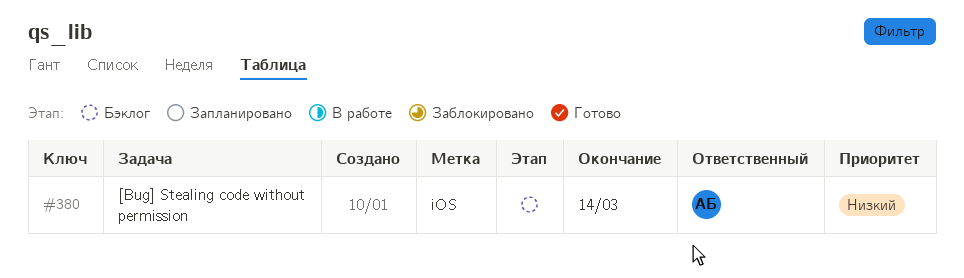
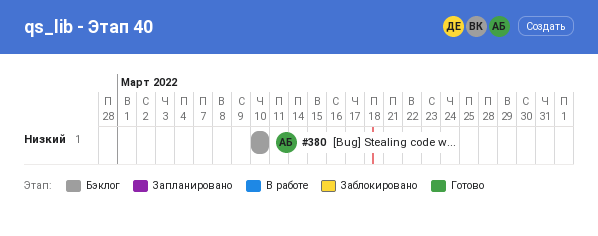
#380, due: Mar 14 -> Mar 10

